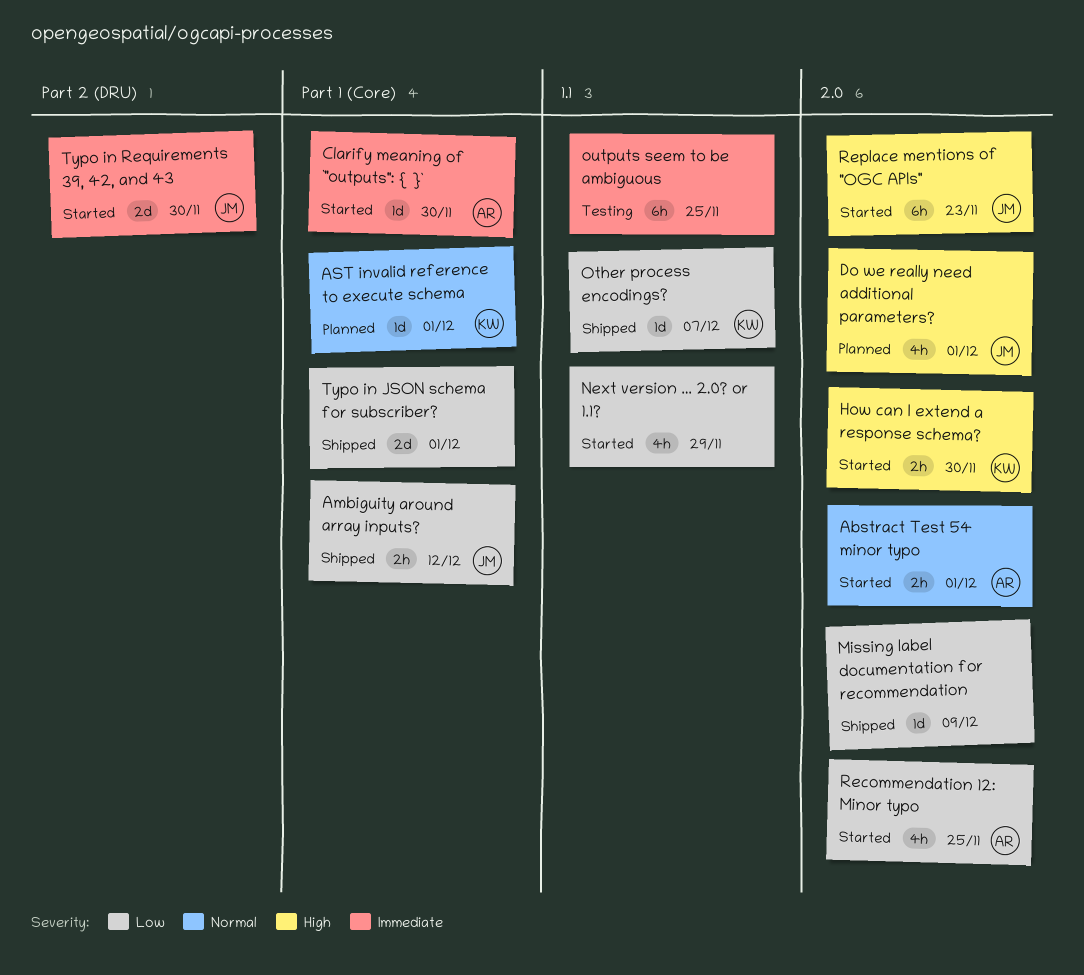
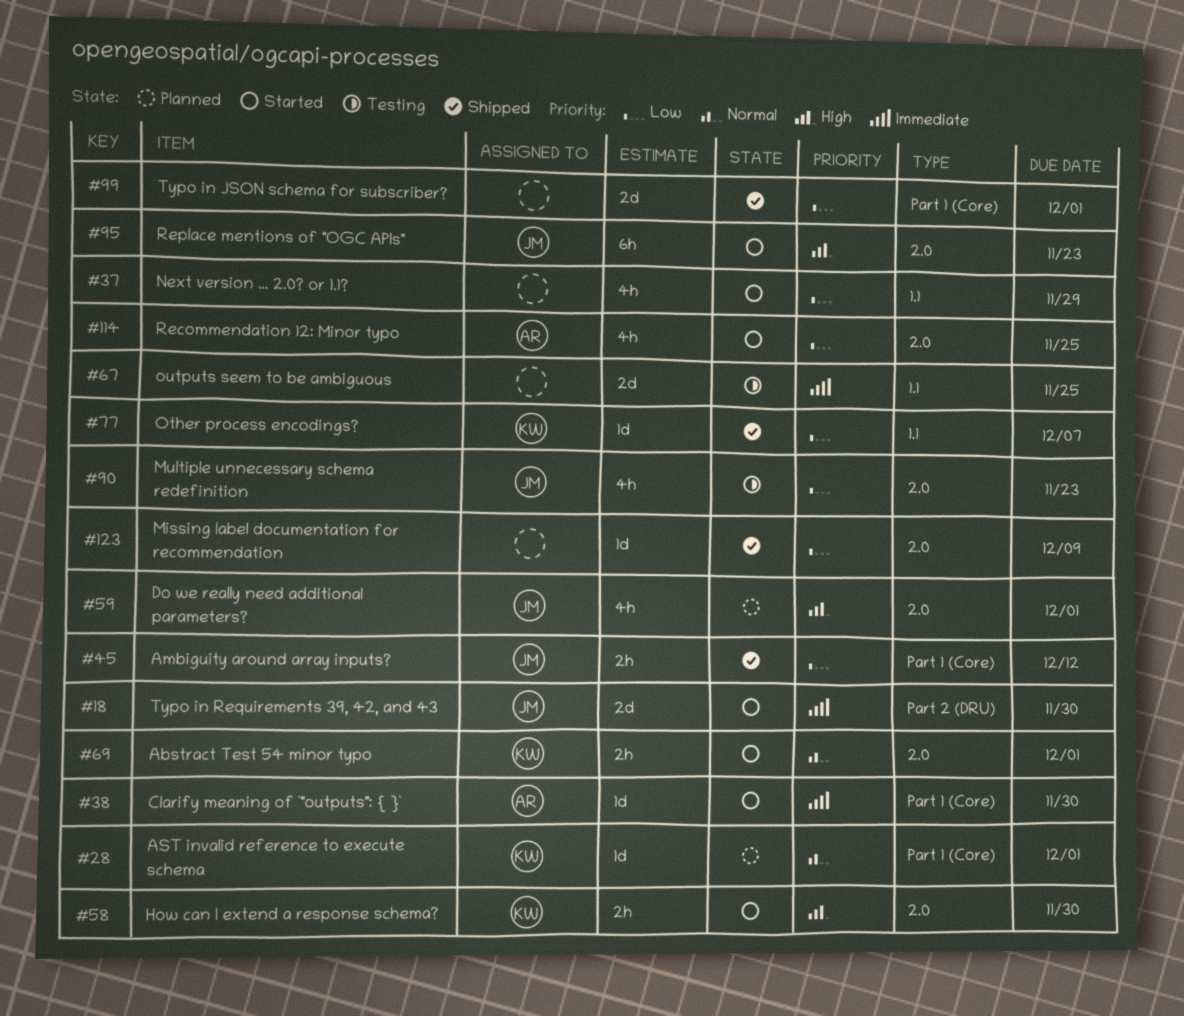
Abstract Test 54 minor typo, owner: AR -> KW
Multiple unnecessary schema redefinition: none -> present
outputs seem to be ambiguous, estimate: 6h -> 2d

